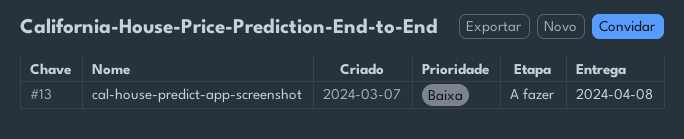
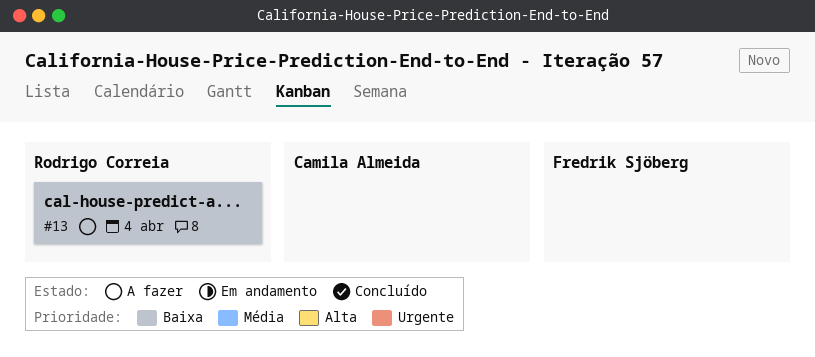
#13, due: Apr 8 -> Apr 4

